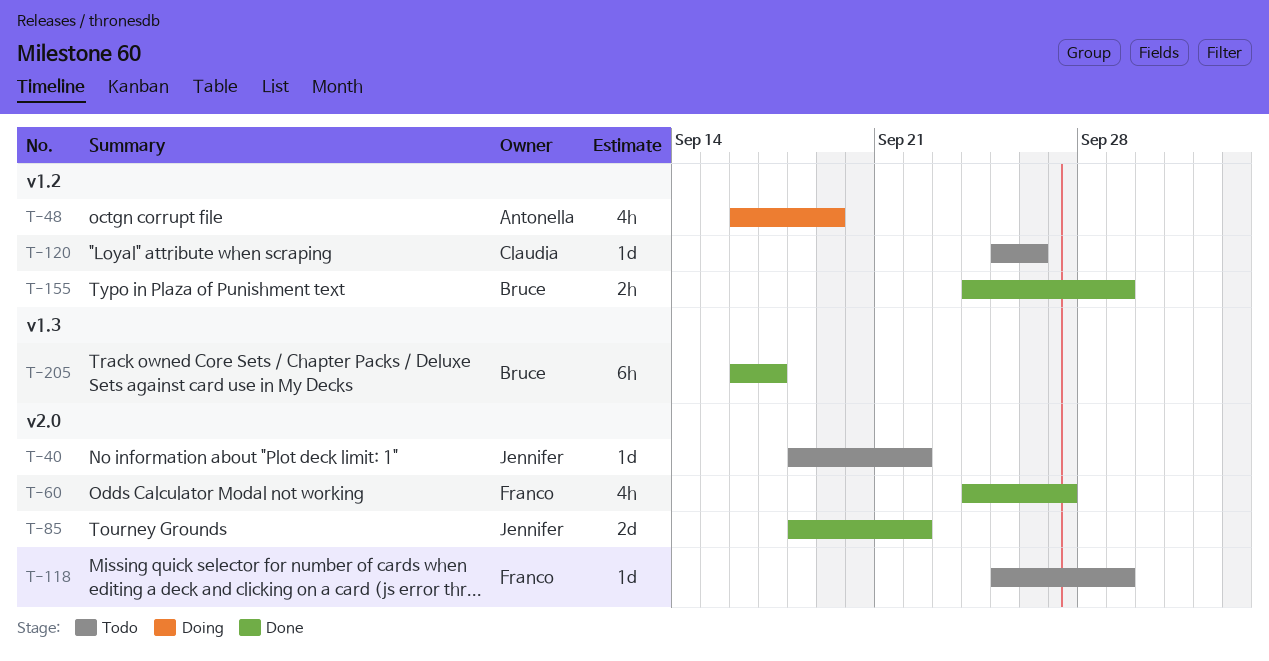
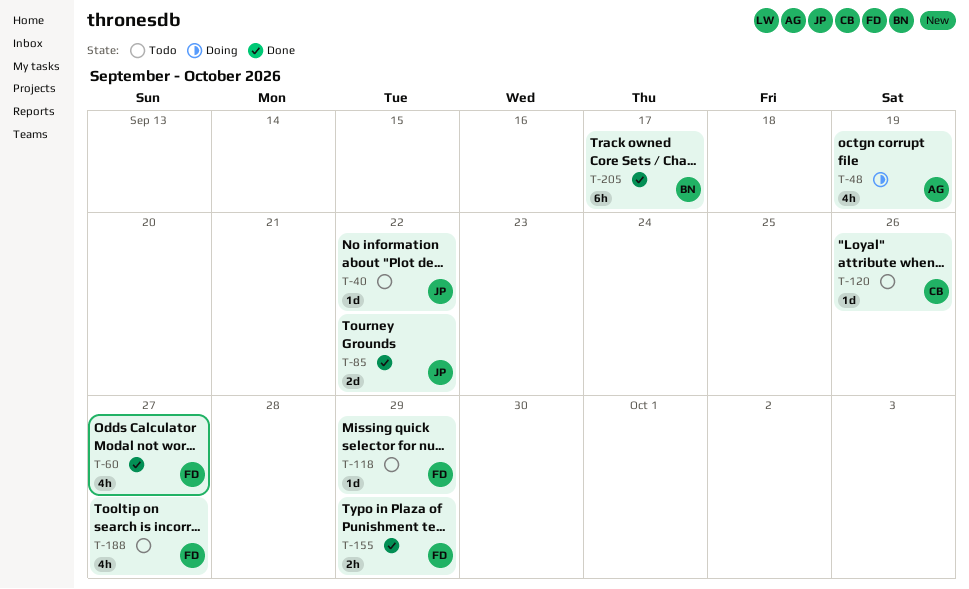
T-155, owner: Bruce -> Franco
T-188: none -> present

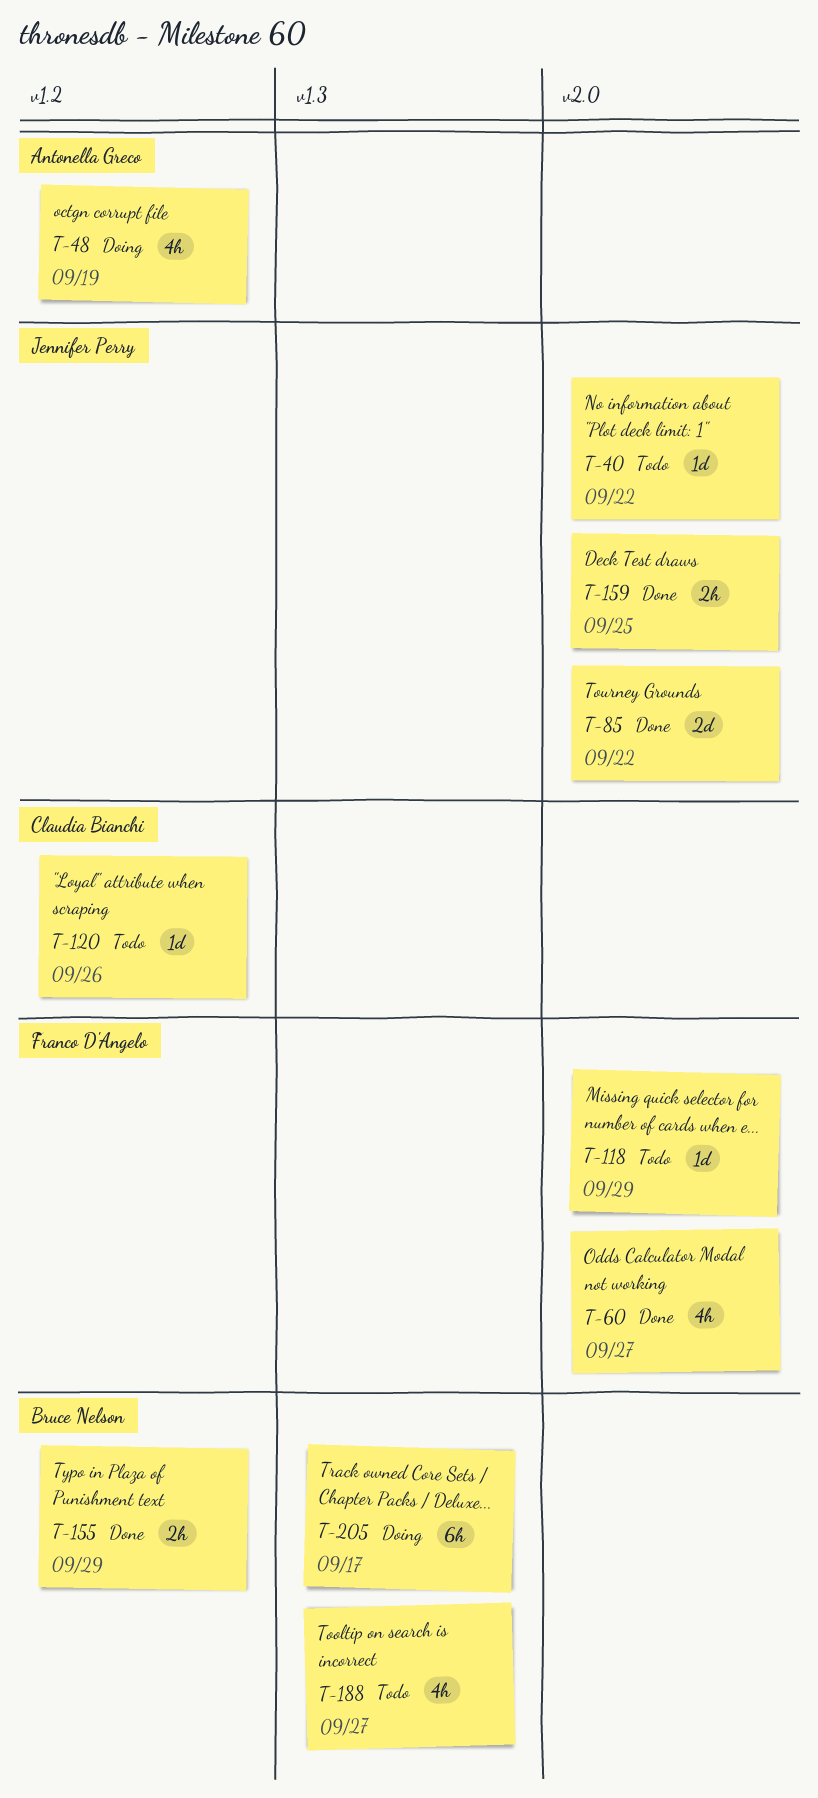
T-155, owner: Franco D'Angelo -> Bruce Nelson
T-159: none -> present
T-188, owner: Franco D'Angelo -> Bruce Nelson
T-205, status: Done -> Doing

